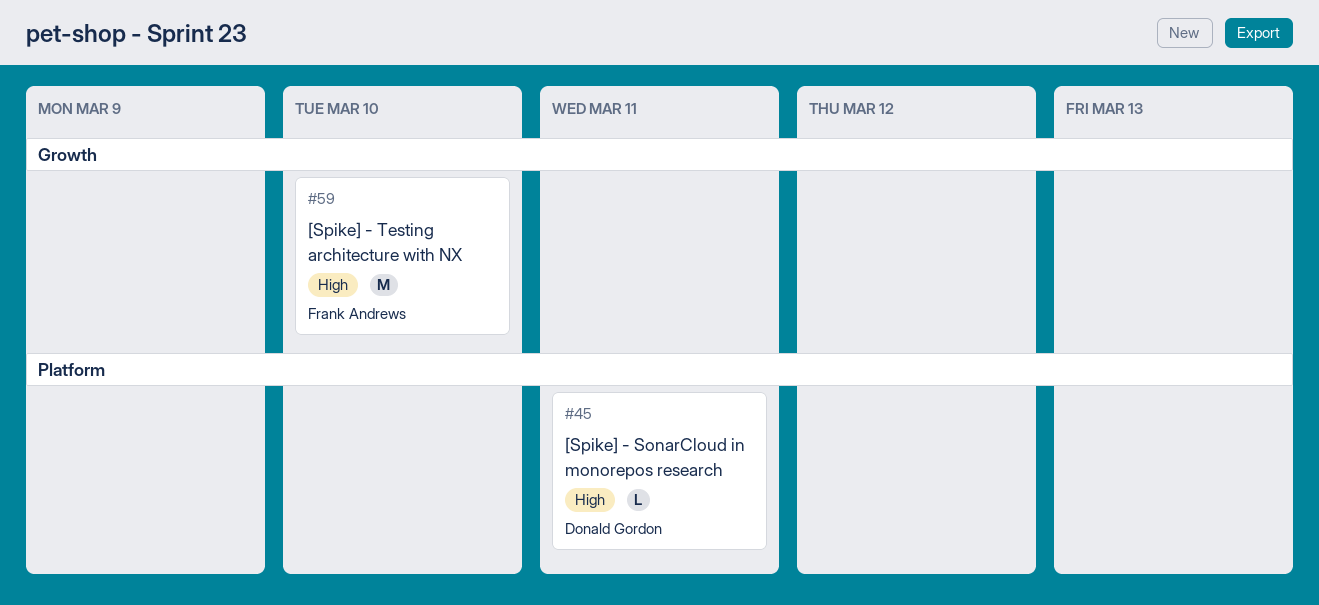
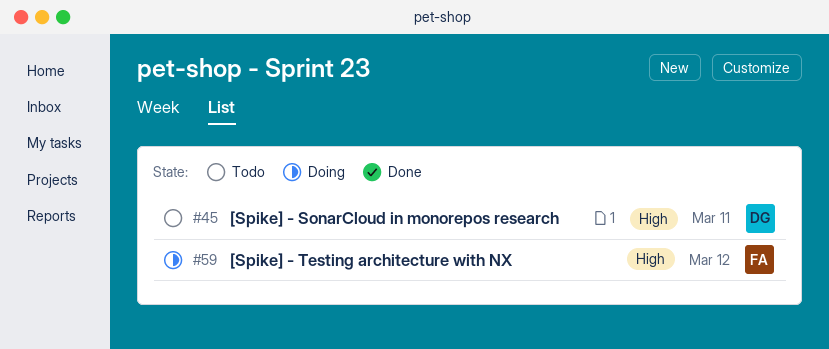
#59, due: Mar 10 -> Mar 12

